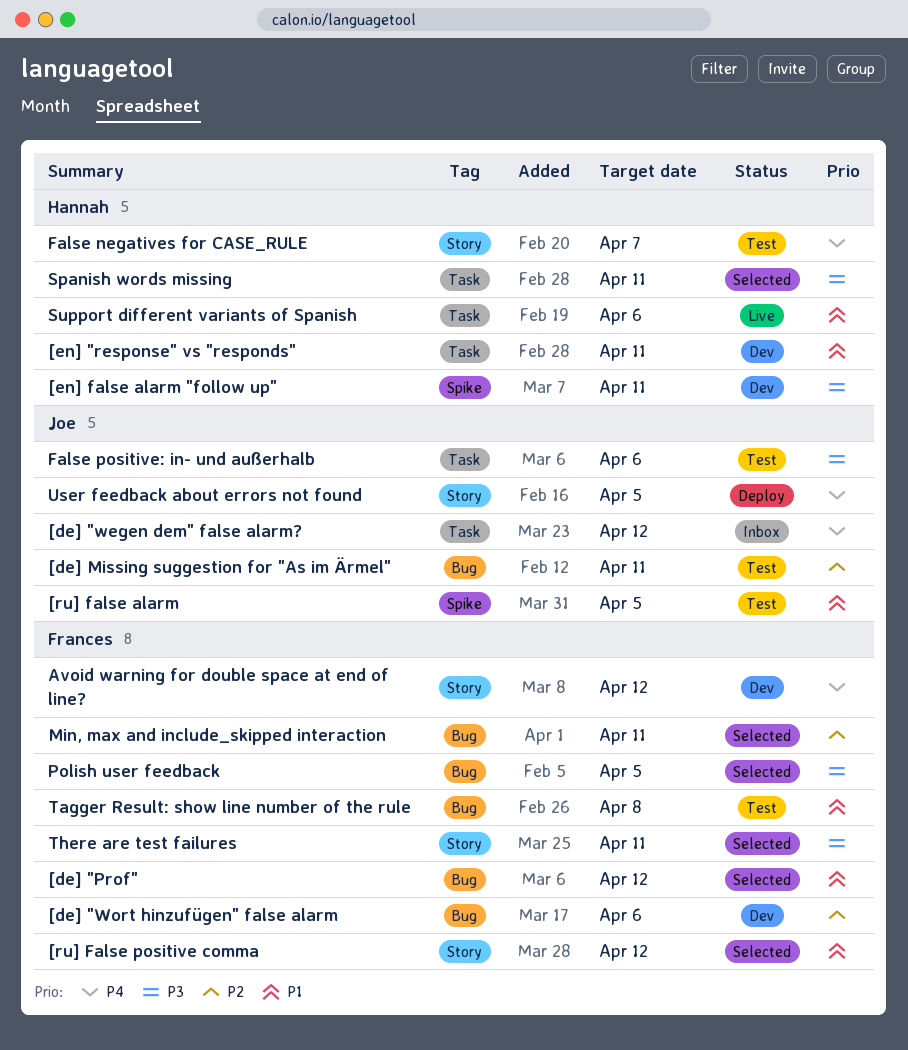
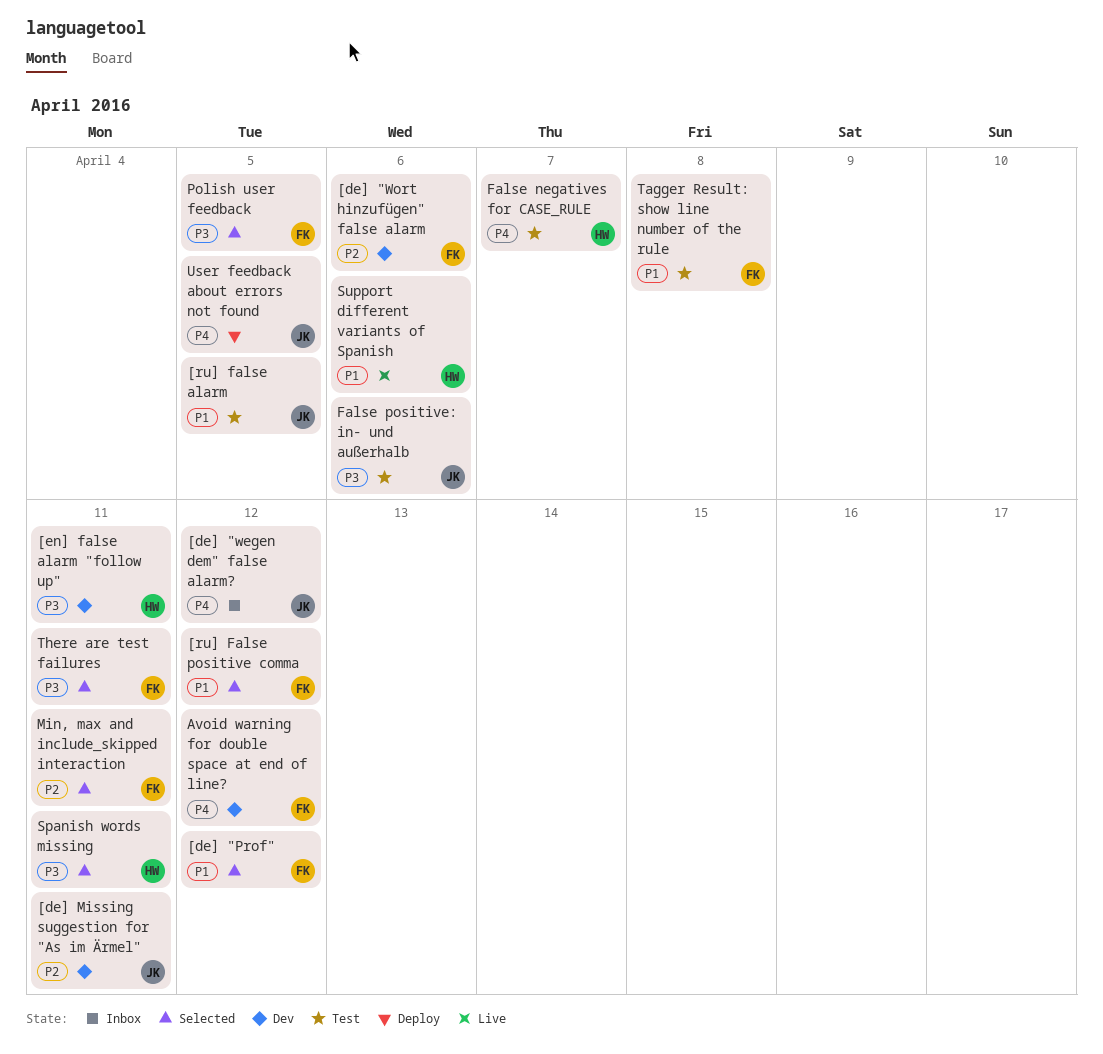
[de] Missing suggestion for "As im Ärmel", status: Test -> Dev
[en] "response" vs "responds": present -> none

